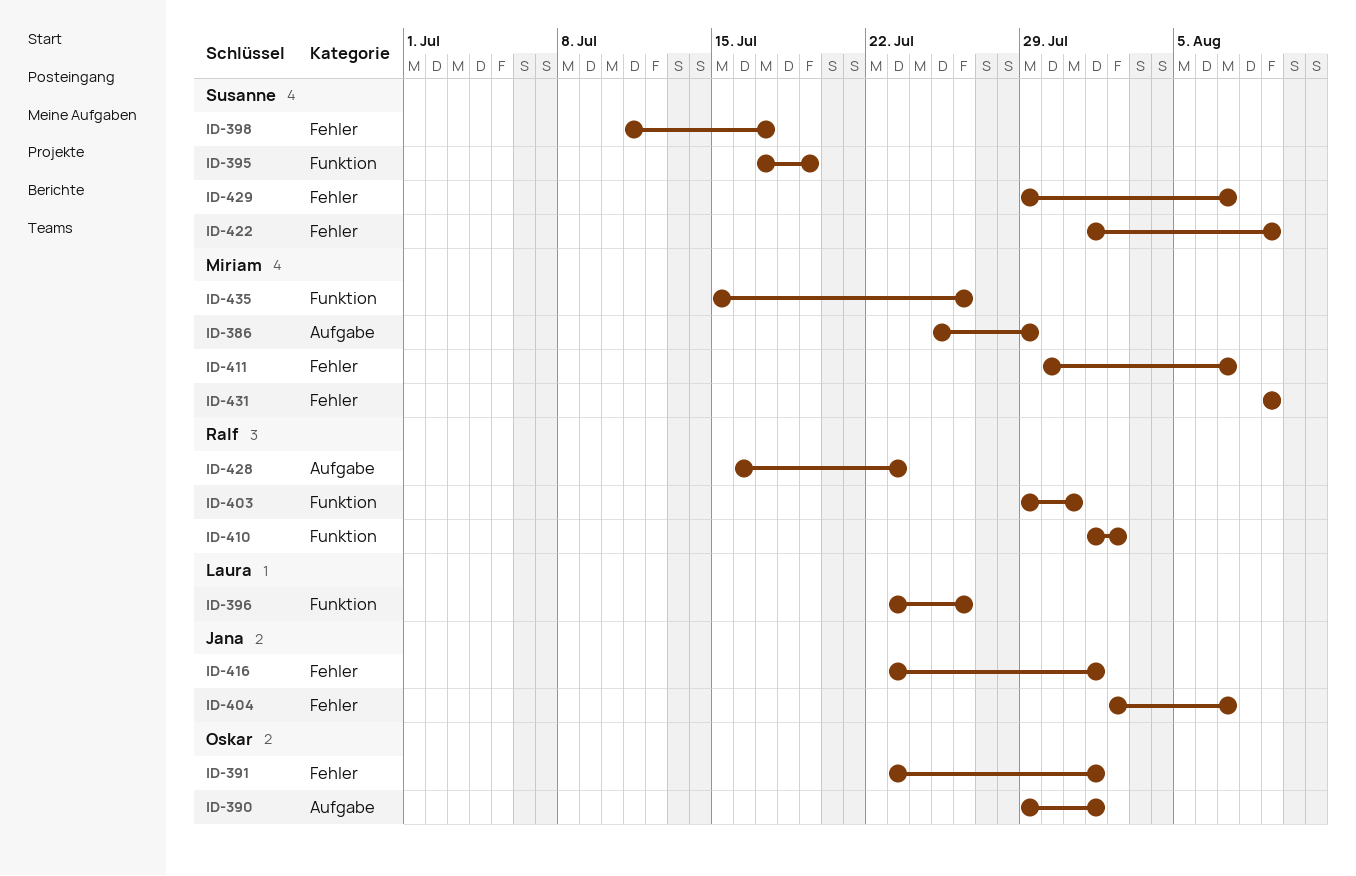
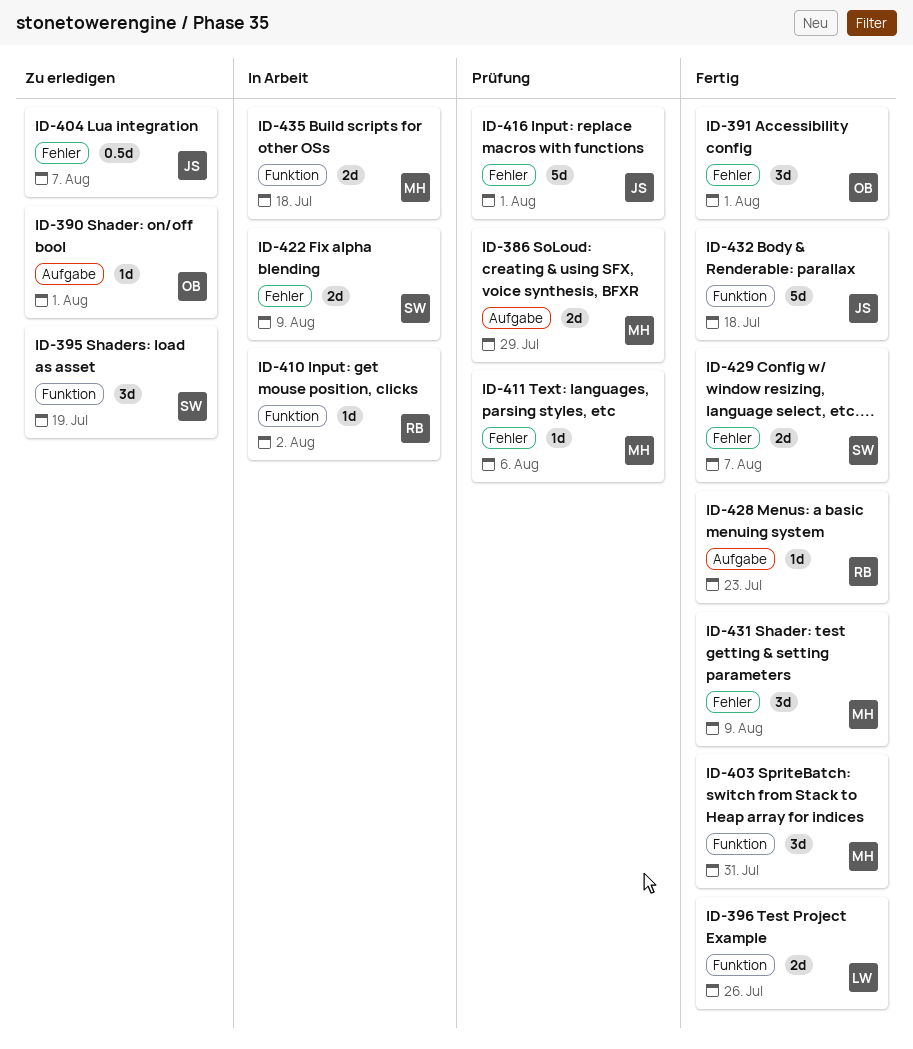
ID-398: present -> none
ID-403, owner: Ralf -> Miriam
ID-411, due: Aug 7 -> Aug 6
ID-432: none -> present
ID-435, due: Jul 26 -> Jul 18

